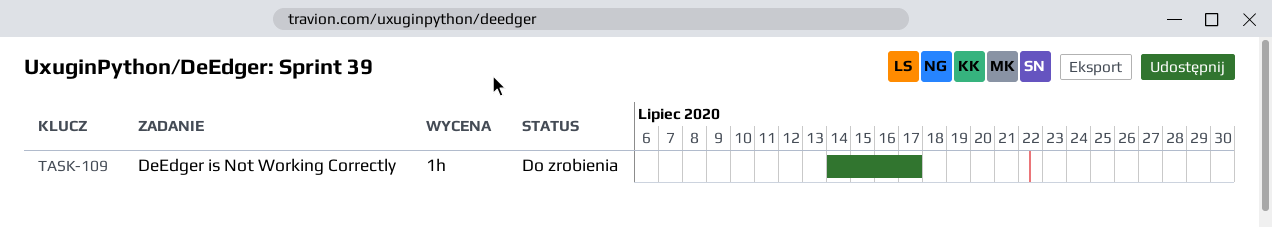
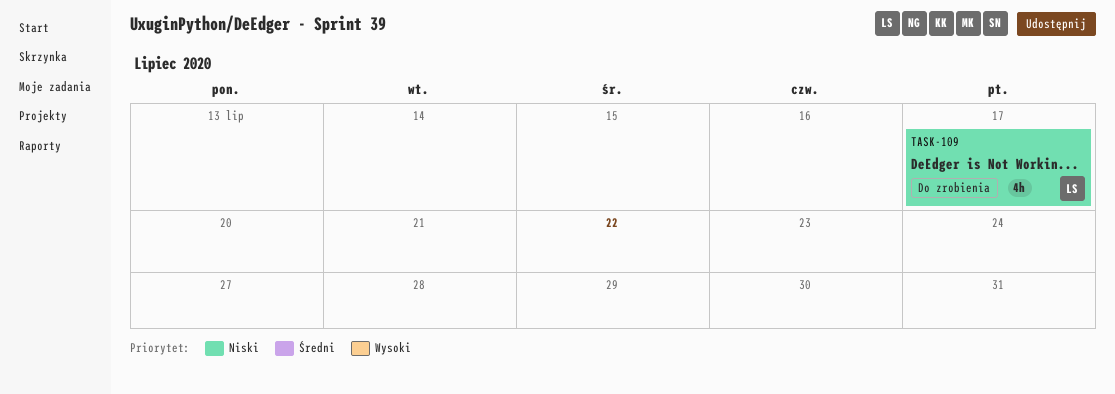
TASK-109, estimate: 1h -> 4h

